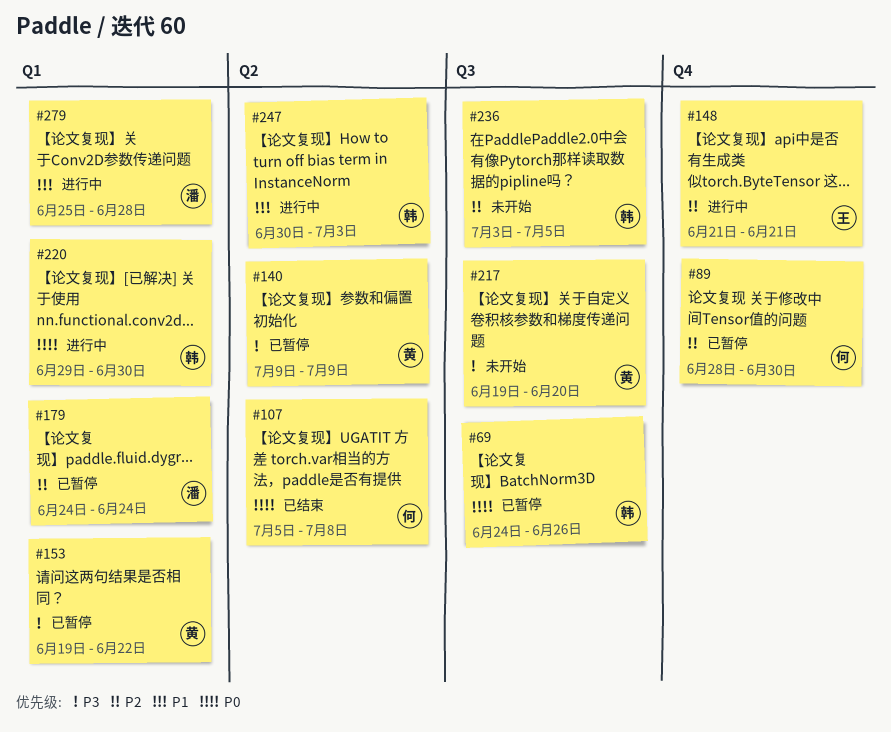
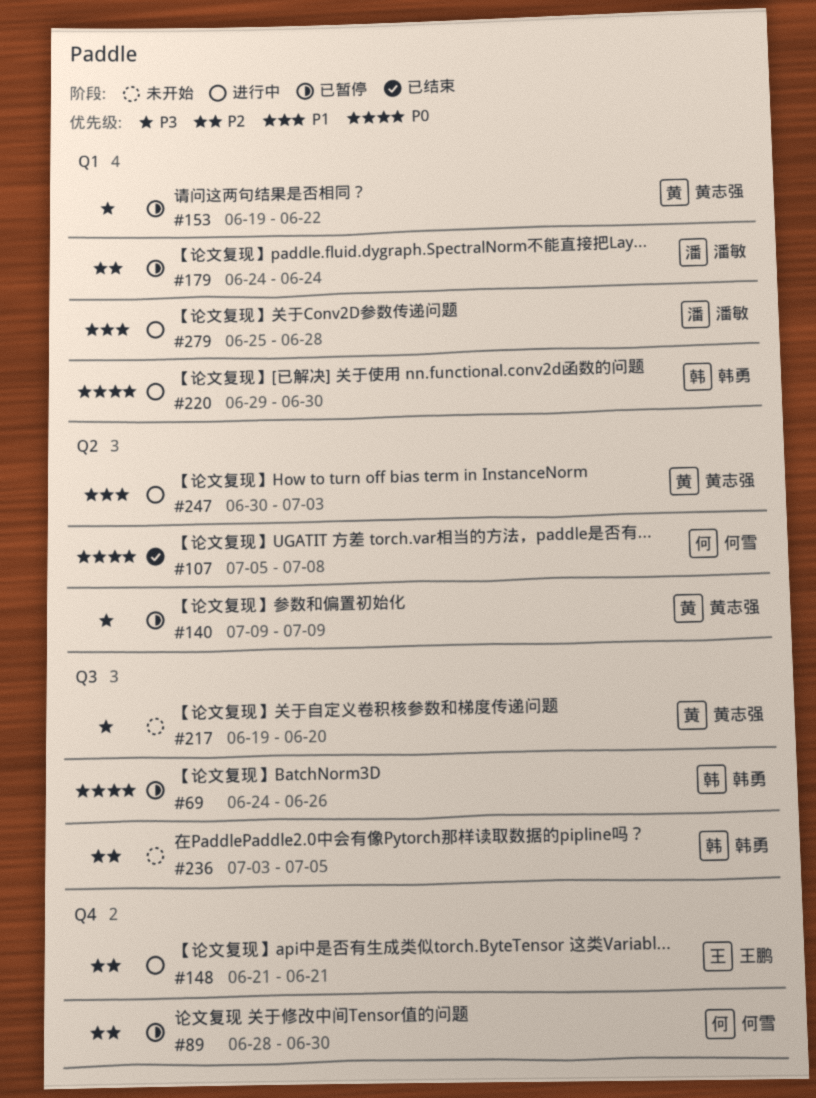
#247, owner: 韩勇 -> 黄志强

